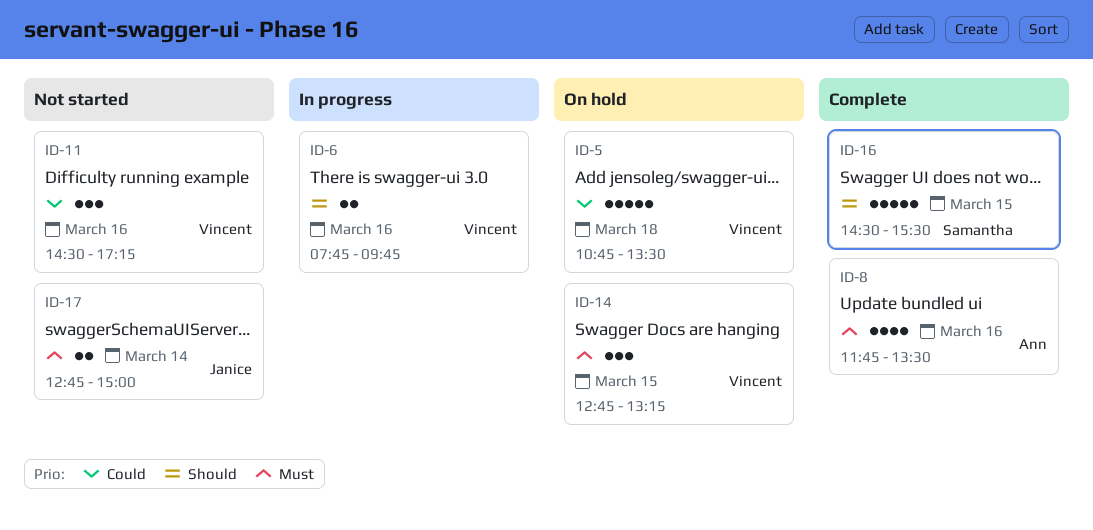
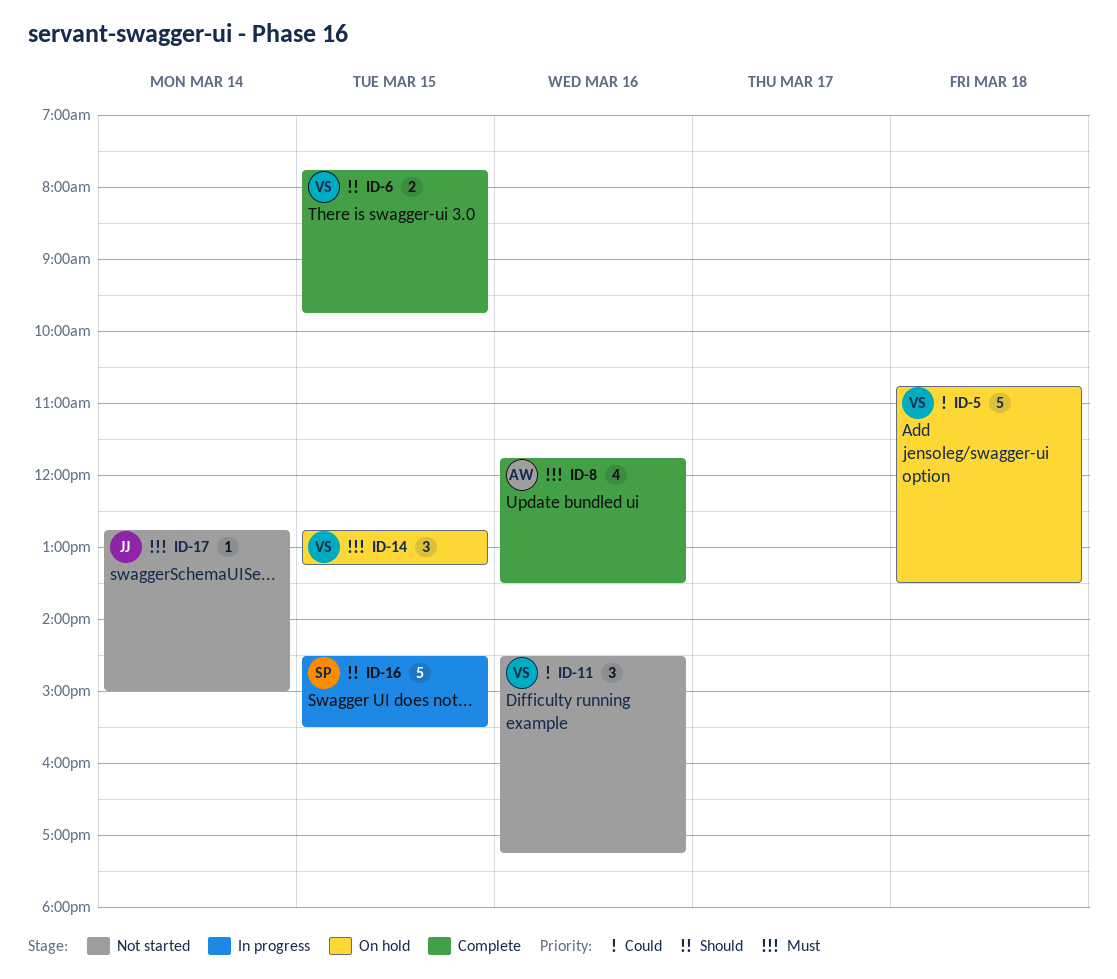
ID-6, status: In progress -> Complete
ID-6, day: Mar 16 -> Mar 15
ID-16, status: Complete -> In progress
ID-17, estimate: 2 -> 1

